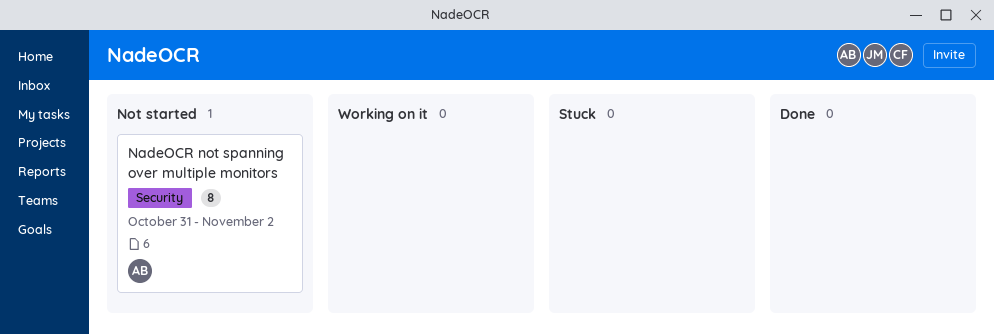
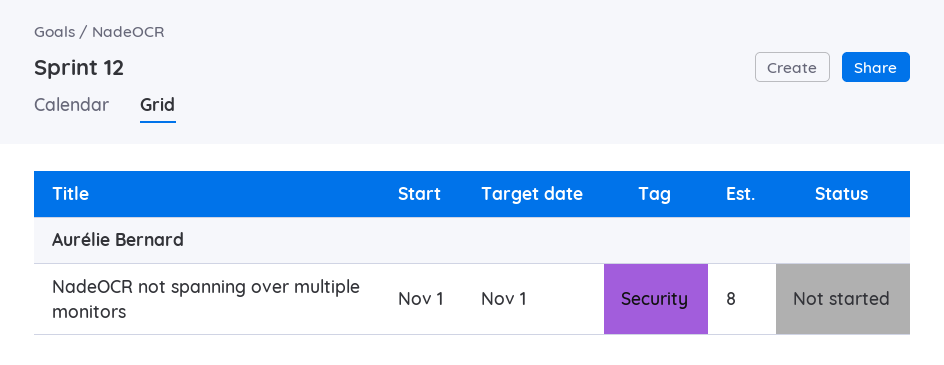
NadeOCR not spanning over multiple monitors, start: Oct 31 -> Nov 1
NadeOCR not spanning over multiple monitors, due: Nov 2 -> Nov 1

